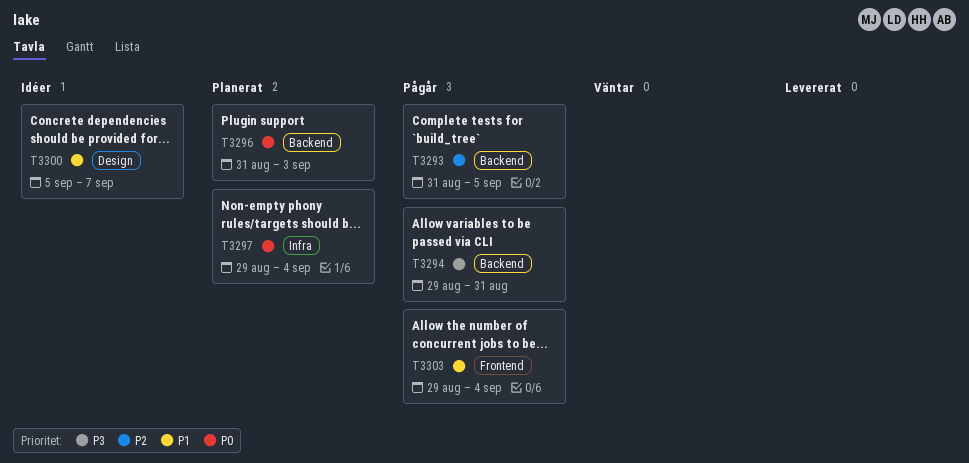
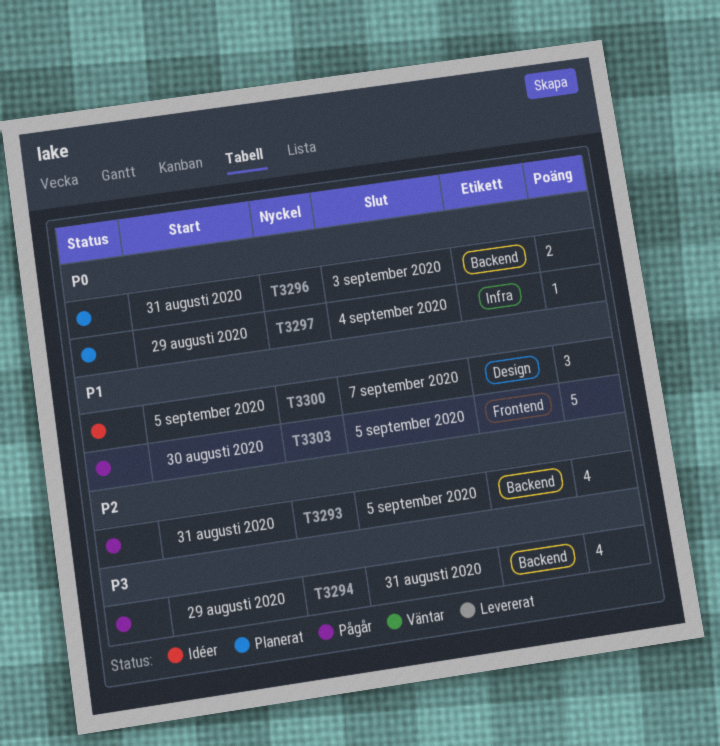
T3303, start: Aug 29 -> Aug 30
T3303, due: Sep 4 -> Sep 5

